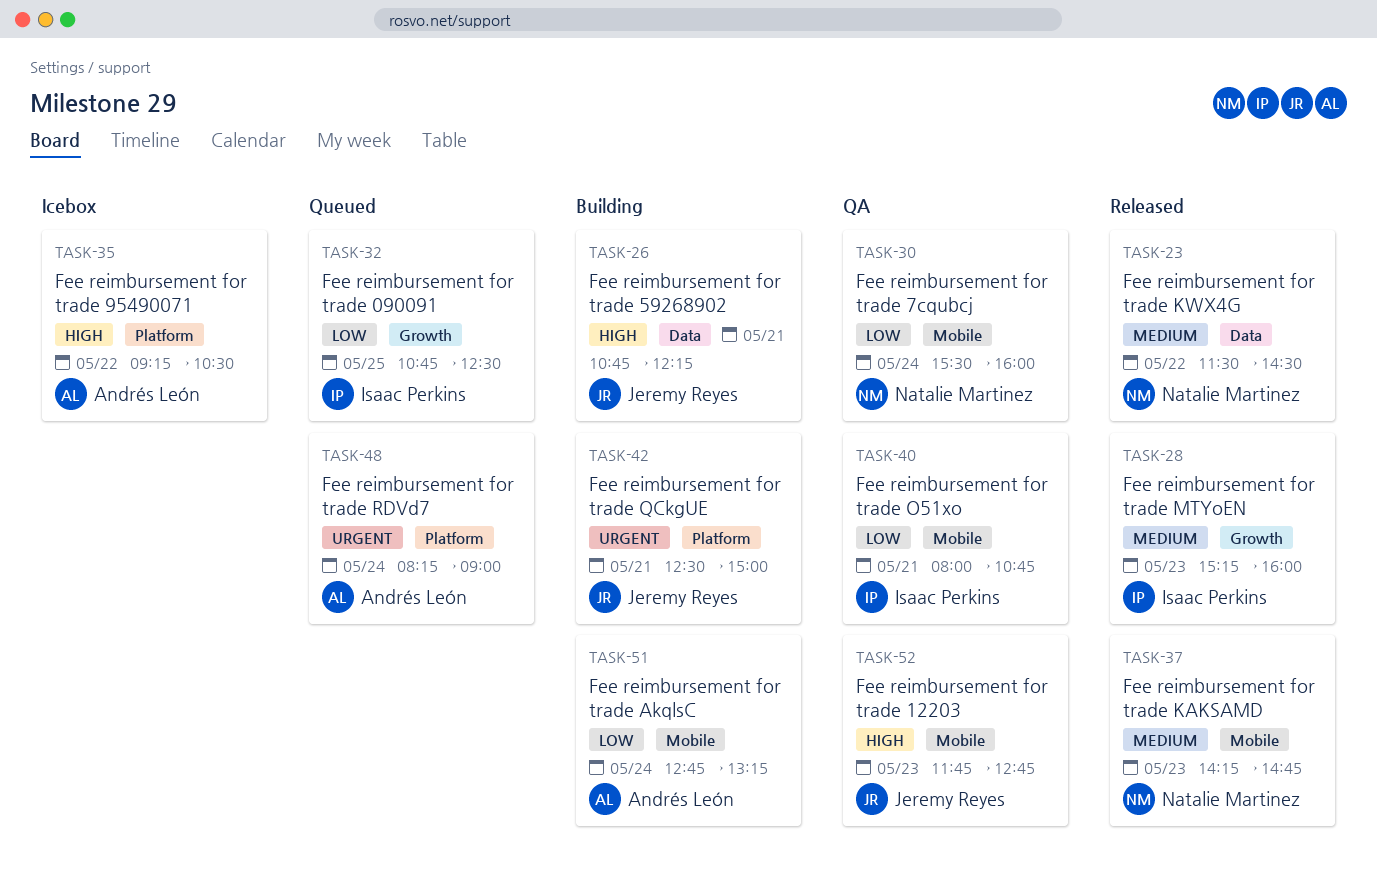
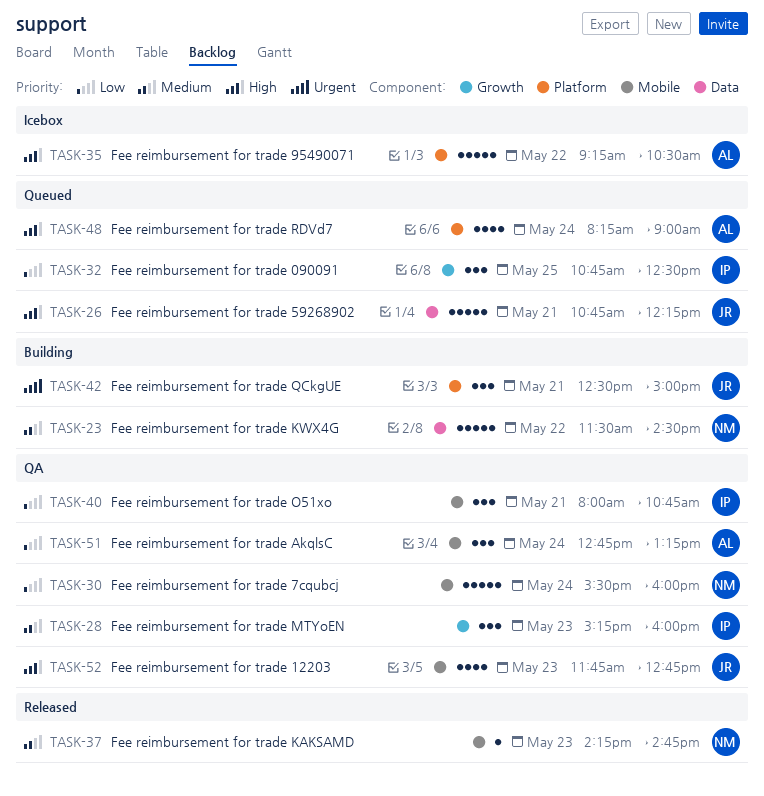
TASK-23, status: Released -> Building
TASK-26, status: Building -> Queued
TASK-28, status: Released -> QA
TASK-48, priority: Urgent -> High
TASK-51, status: Building -> QA

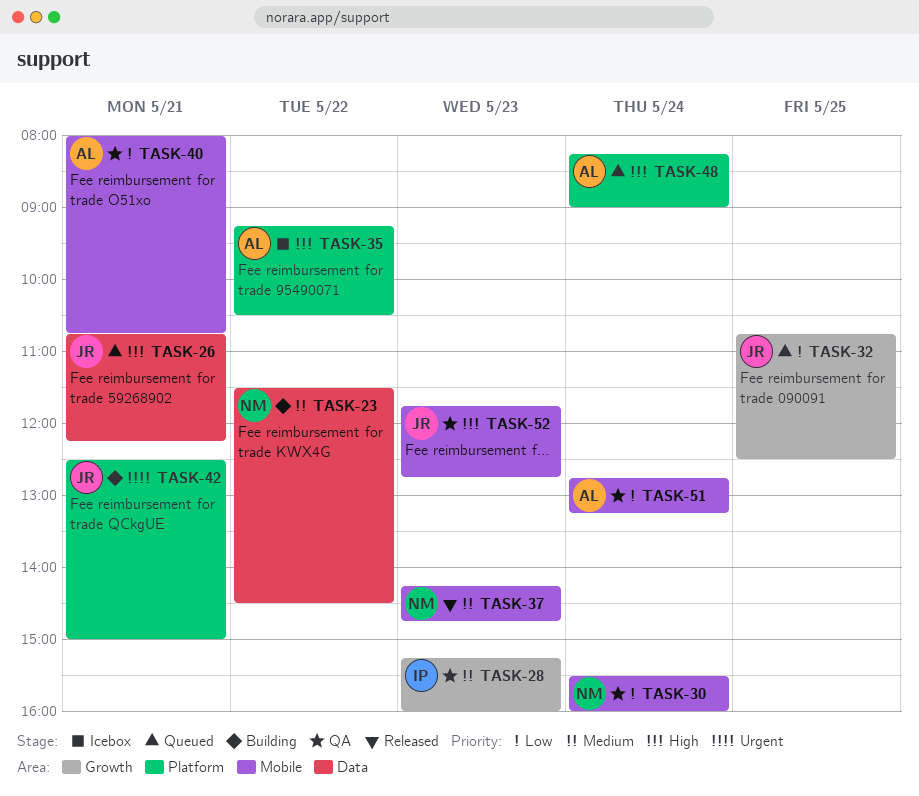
TASK-32, owner: IP -> JR
TASK-40, owner: IP -> AL

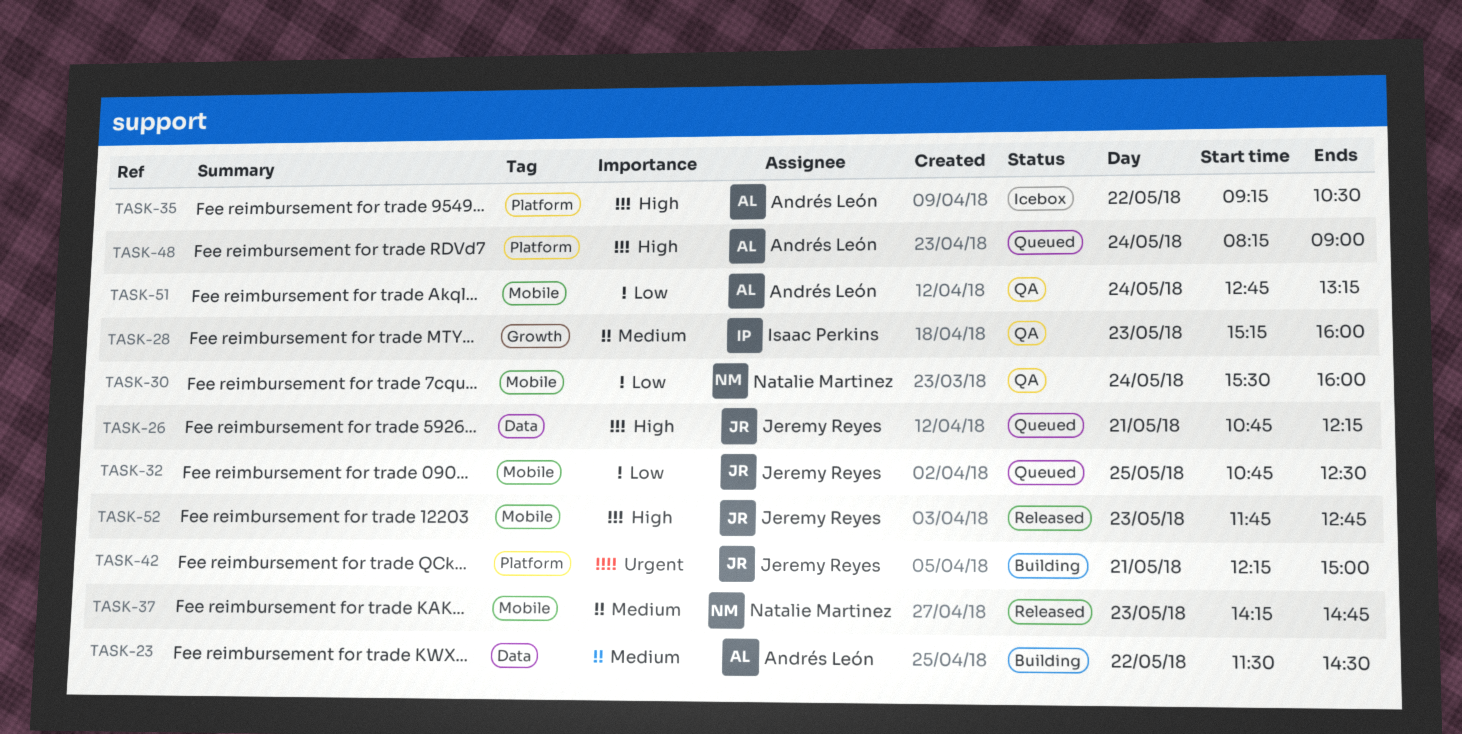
TASK-23, owner: Natalie Martinez -> Andrés León
TASK-32, label: Growth -> Mobile
TASK-40: present -> none
TASK-42, begins: 12:30 -> 12:15
TASK-52, status: QA -> Released

